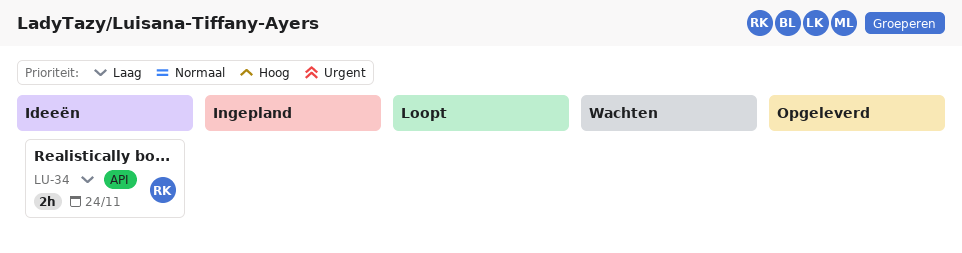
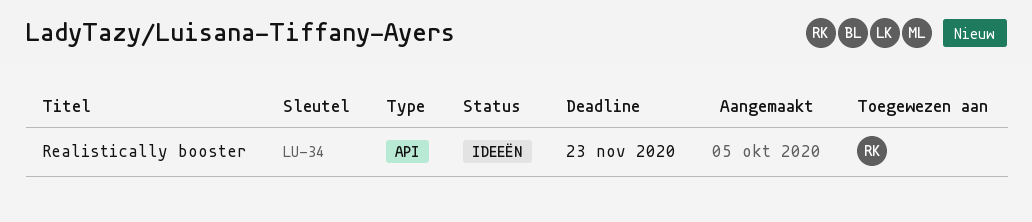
LU-34, due: Nov 24 -> Nov 23

